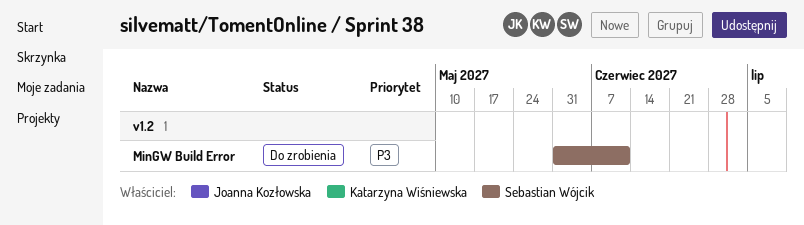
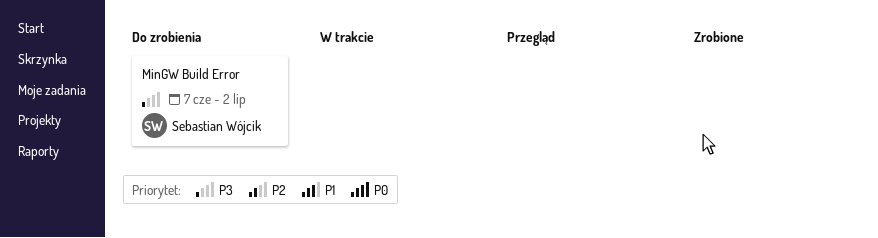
MinGW Build Error, start: May 31 -> Jun 7
MinGW Build Error, due: Jun 11 -> Jul 2

